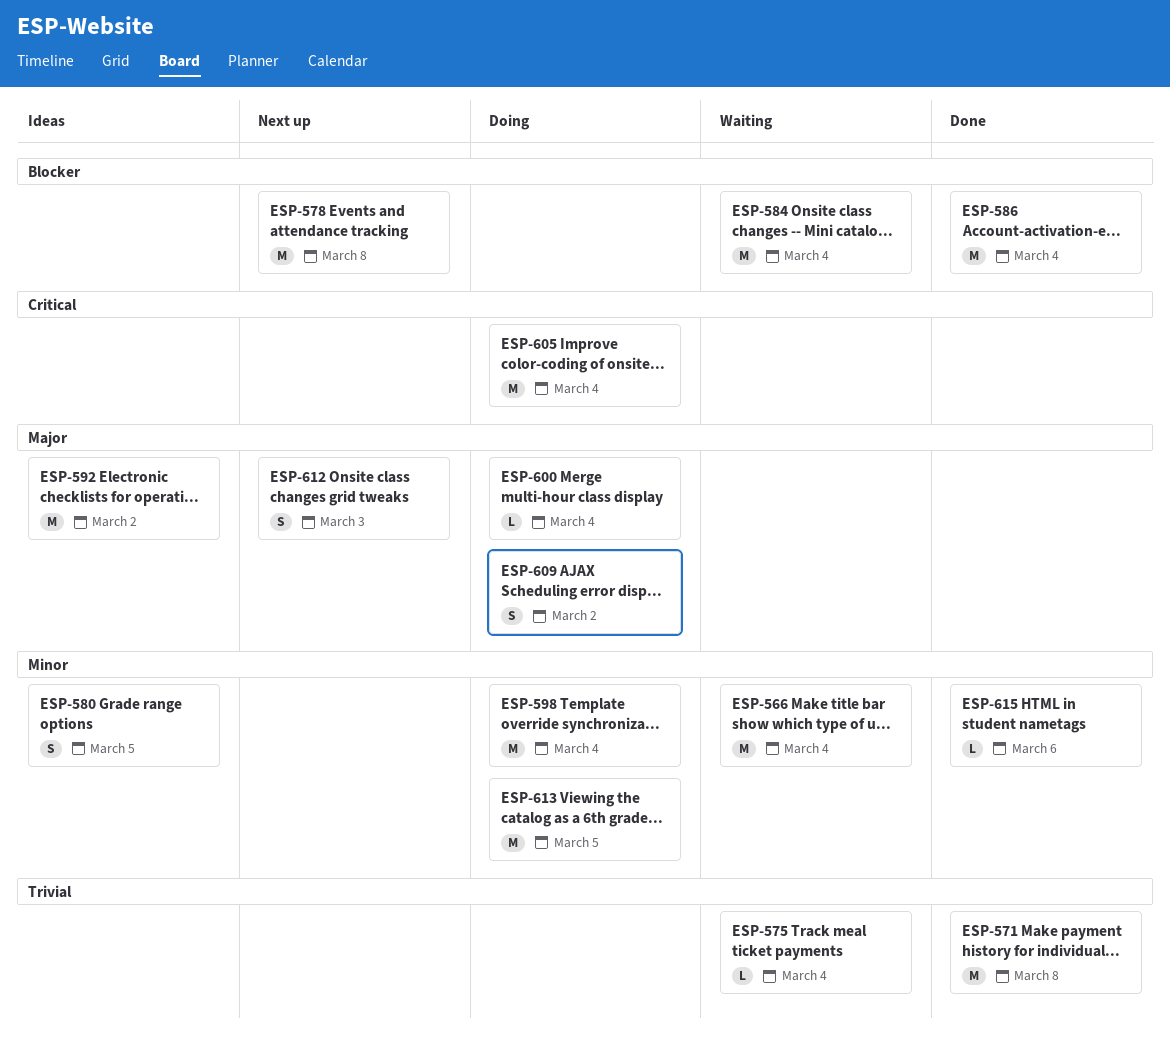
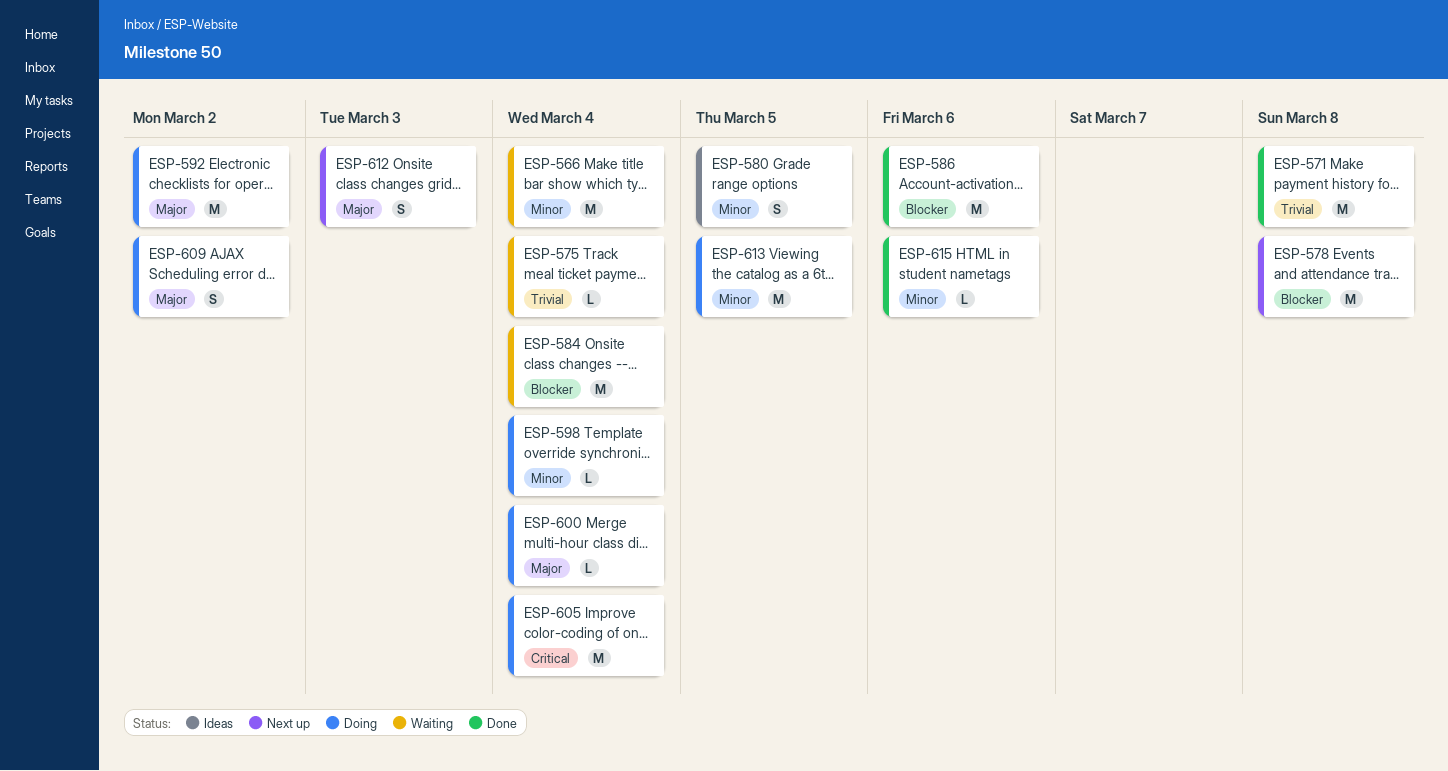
ESP-586, due: Mar 4 -> Mar 6
ESP-592, status: Ideas -> Doing
ESP-598, estimate: M -> L

